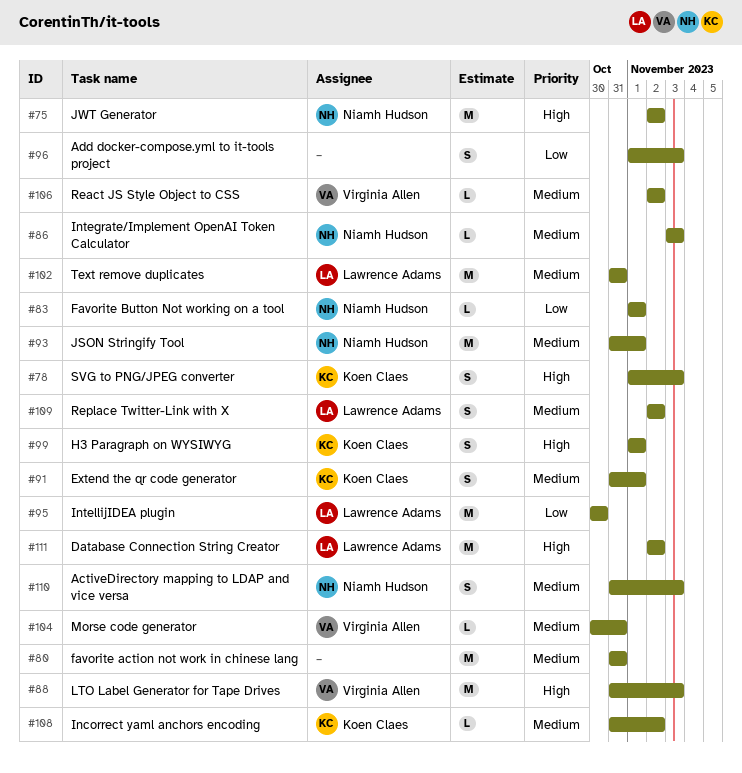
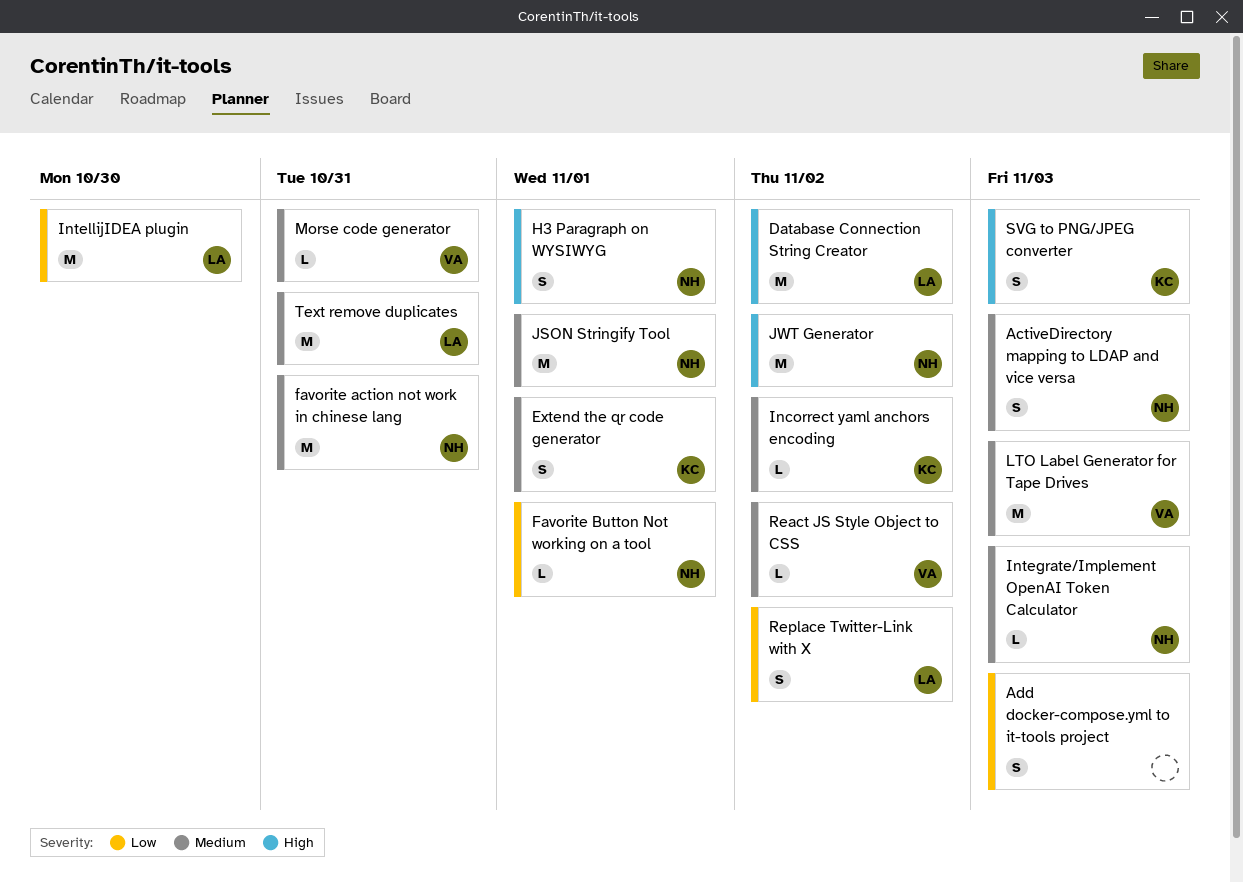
favorite action not work in chinese lang, owner: none -> Niamh Hudson
H3 Paragraph on WYSIWYG, owner: Koen Claes -> Niamh Hudson
LTO Label Generator for Tape Drives, priority: High -> Medium
Replace Twitter-Link with X, priority: Medium -> Low

